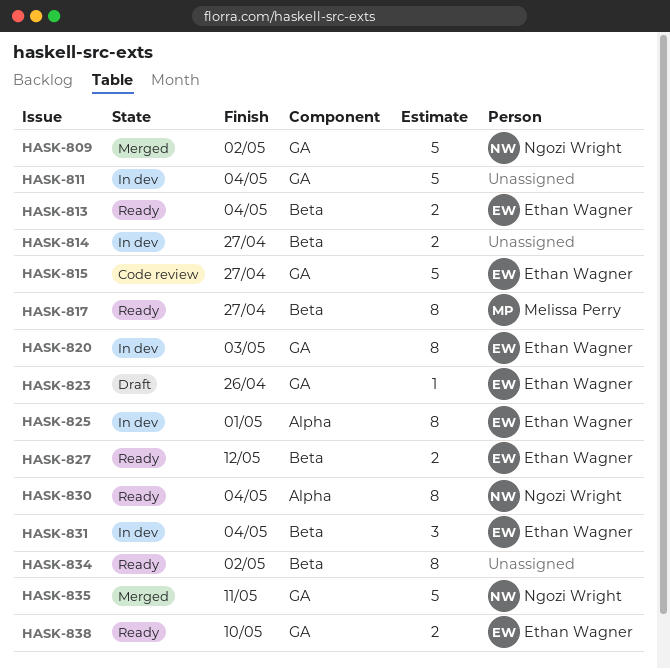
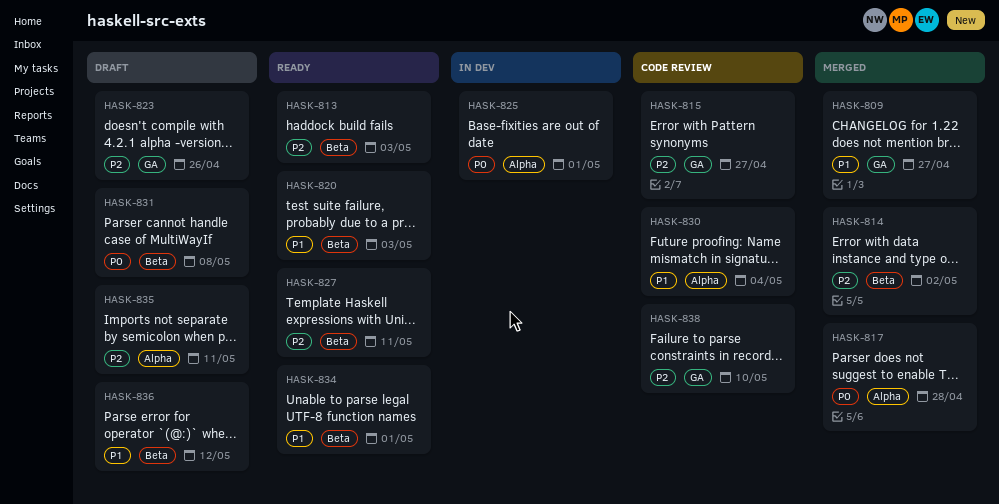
HASK-809, due: May 2 -> Apr 27
HASK-811: present -> none
HASK-813, due: May 4 -> May 3
HASK-814, status: In dev -> Merged
HASK-814, due: Apr 27 -> May 2
HASK-817, status: Ready -> Merged
HASK-817, label: Beta -> Alpha
HASK-817, due: Apr 27 -> Apr 28
HASK-820, status: In dev -> Ready
HASK-820, label: GA -> Beta
HASK-827, due: May 12 -> May 11
HASK-830, status: Ready -> Code review
HASK-831, status: In dev -> Draft
HASK-831, due: May 4 -> May 8
HASK-834, due: May 2 -> May 1
HASK-835, status: Merged -> Draft
HASK-835, label: GA -> Alpha
HASK-836: none -> present
HASK-838, status: Ready -> Code review

